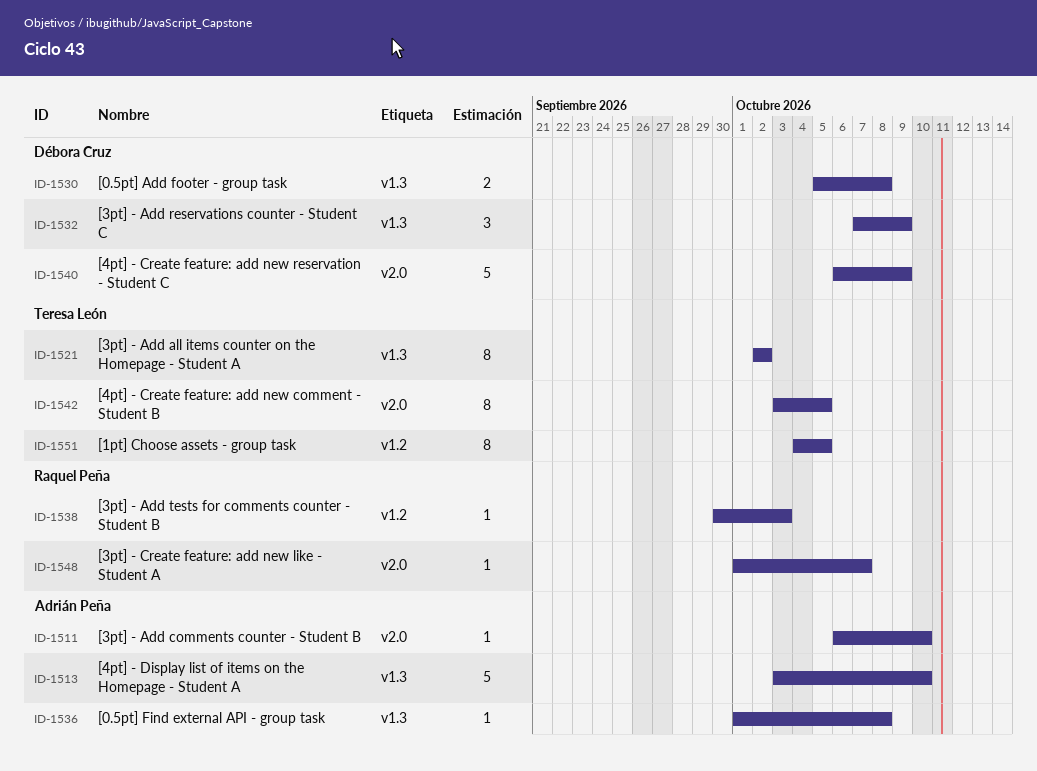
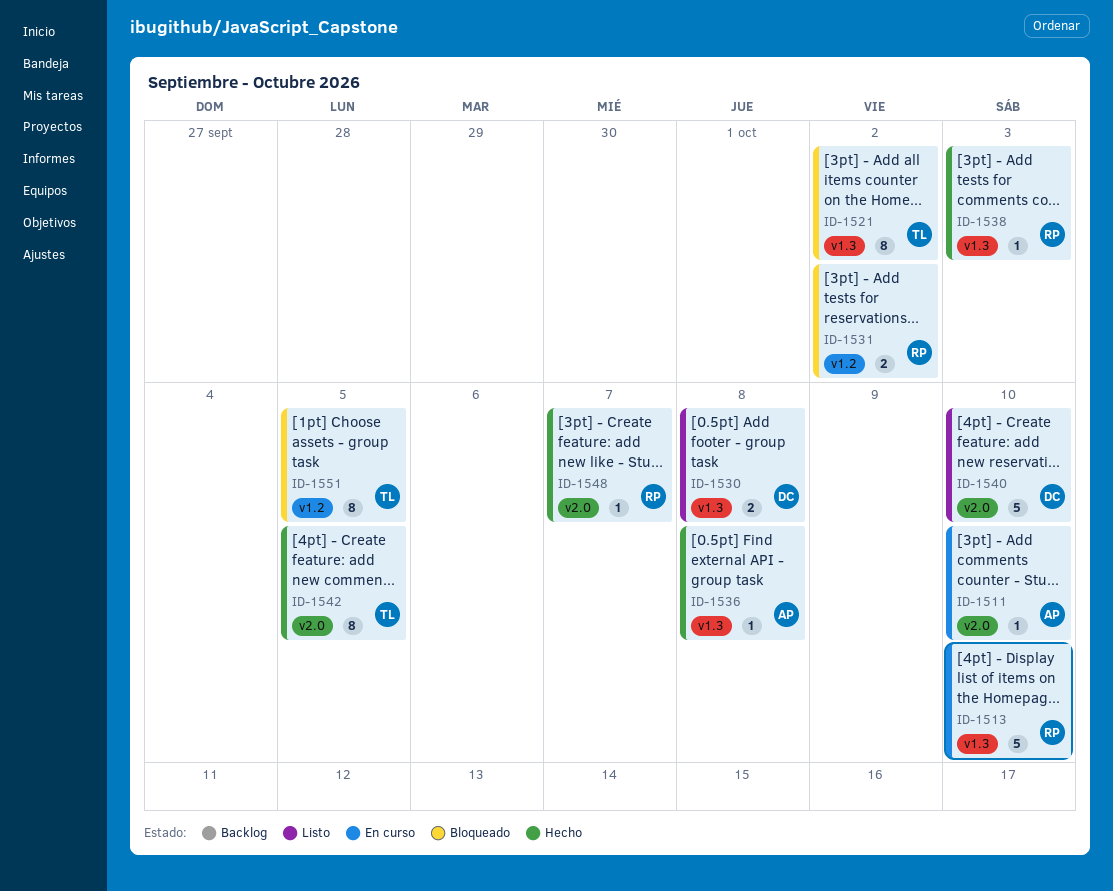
ID-1513, owner: Adrián Peña -> Raquel Peña
ID-1531: none -> present
ID-1532: present -> none
ID-1538, label: v1.2 -> v1.3
ID-1540, due: Oct 9 -> Oct 10

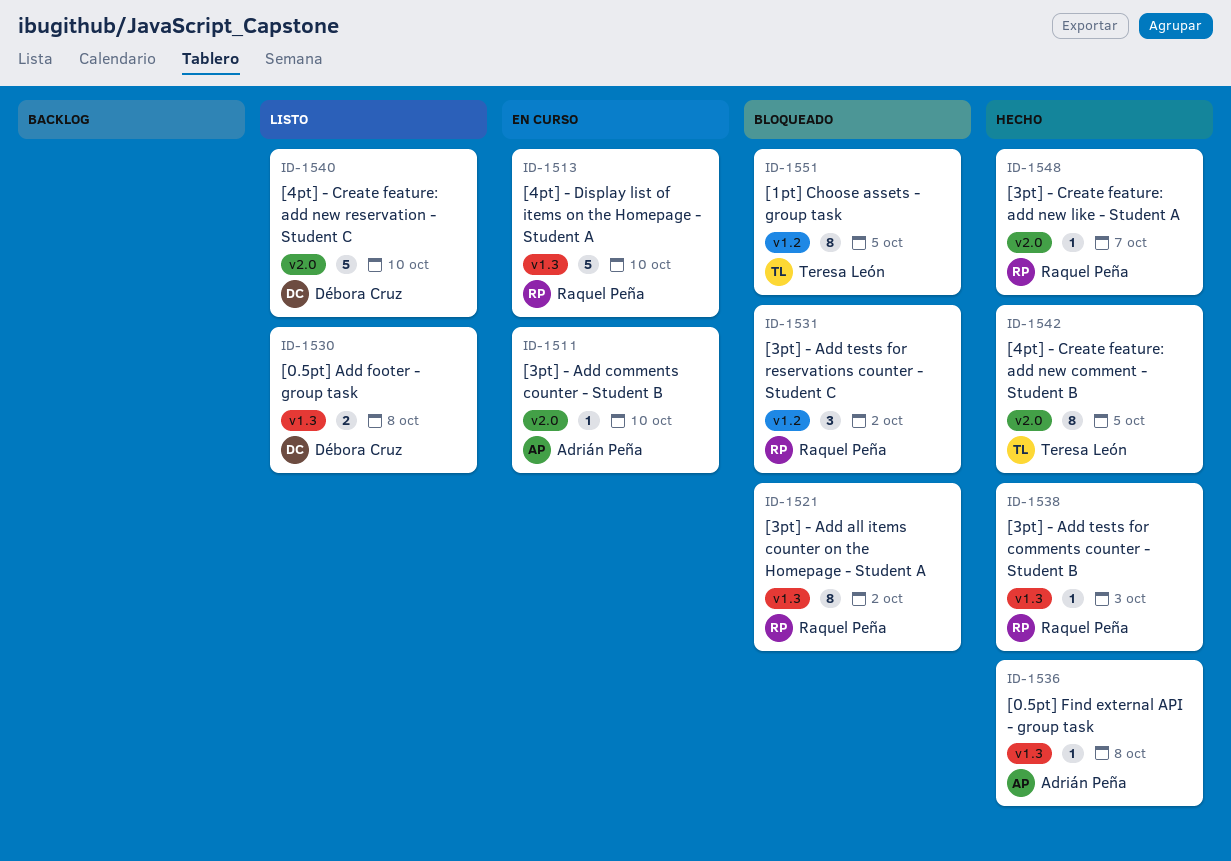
ID-1521, owner: Teresa León -> Raquel Peña
ID-1531, estimate: 2 -> 3

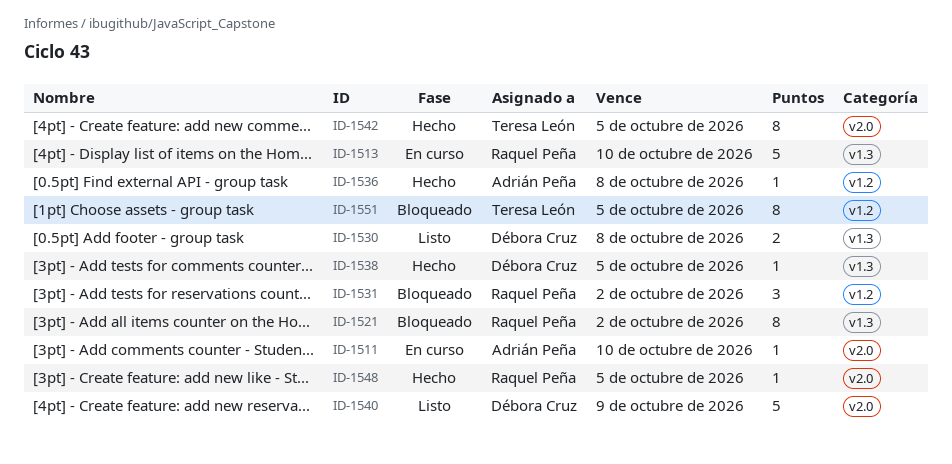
ID-1536, label: v1.3 -> v1.2
ID-1538, owner: Raquel Peña -> Débora Cruz
ID-1538, due: Oct 3 -> Oct 5
ID-1540, due: Oct 10 -> Oct 9
ID-1548, due: Oct 7 -> Oct 5

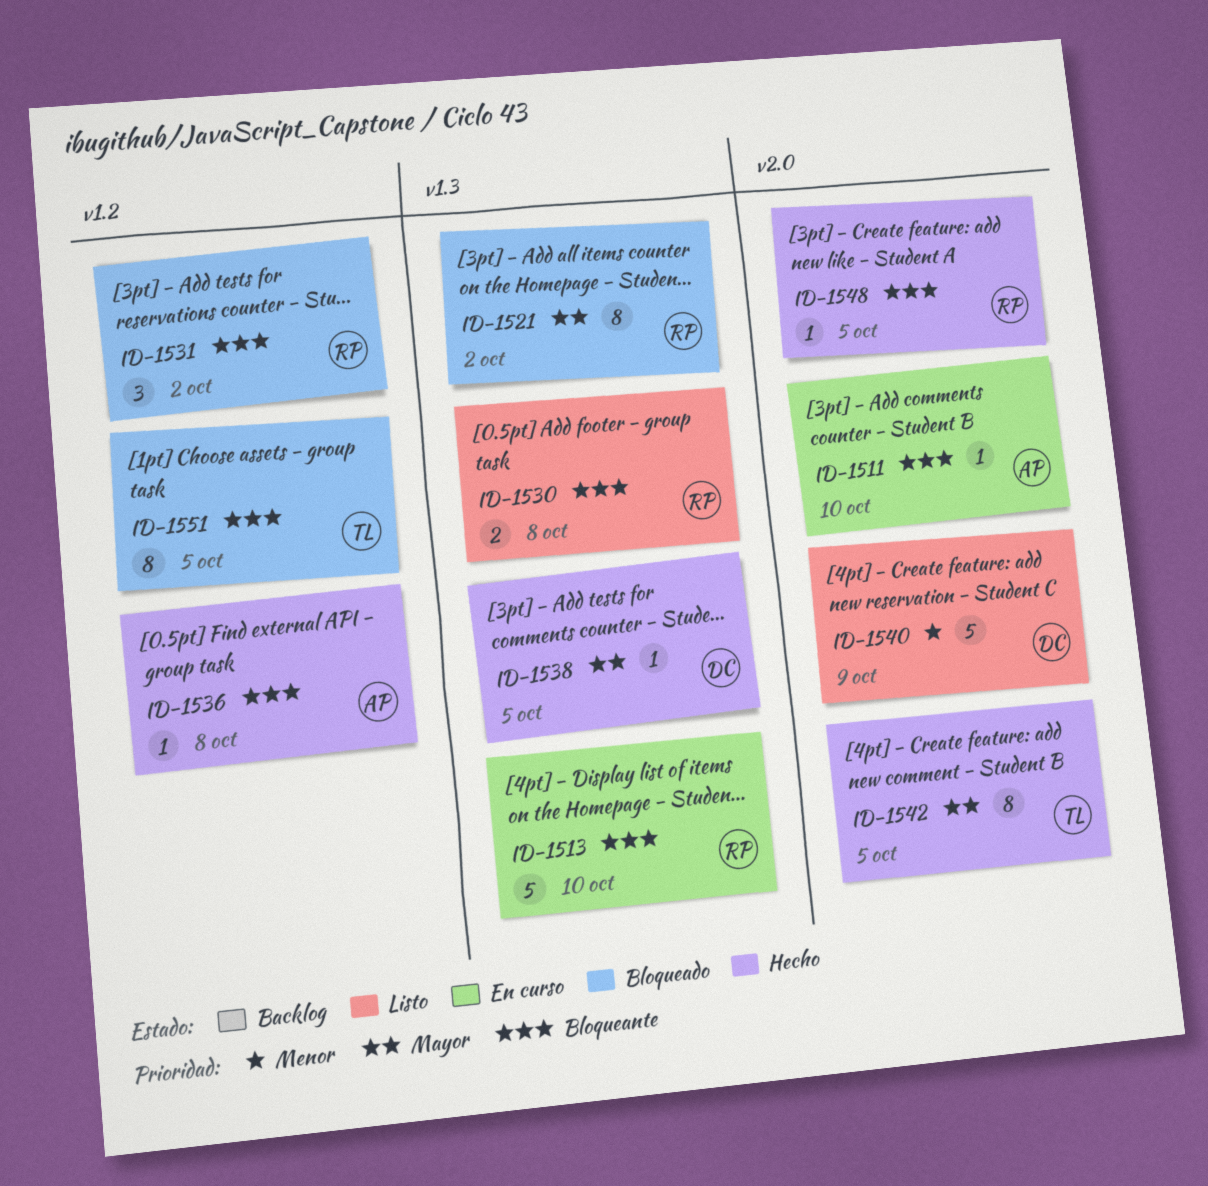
ID-1530, owner: Débora Cruz -> Raquel Peña

